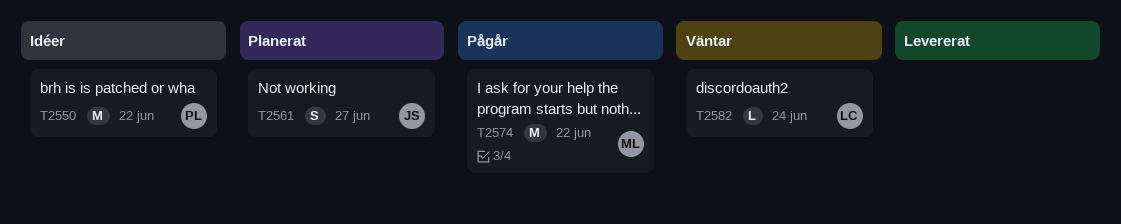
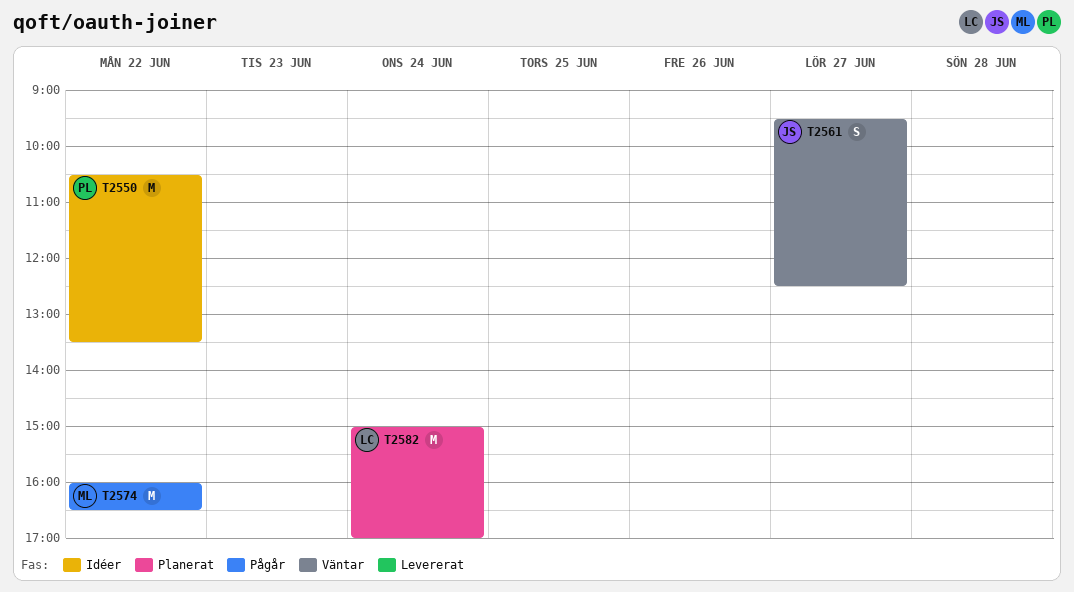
T2561, status: Planerat -> Väntar
T2582, status: Väntar -> Planerat
T2582, estimate: L -> M

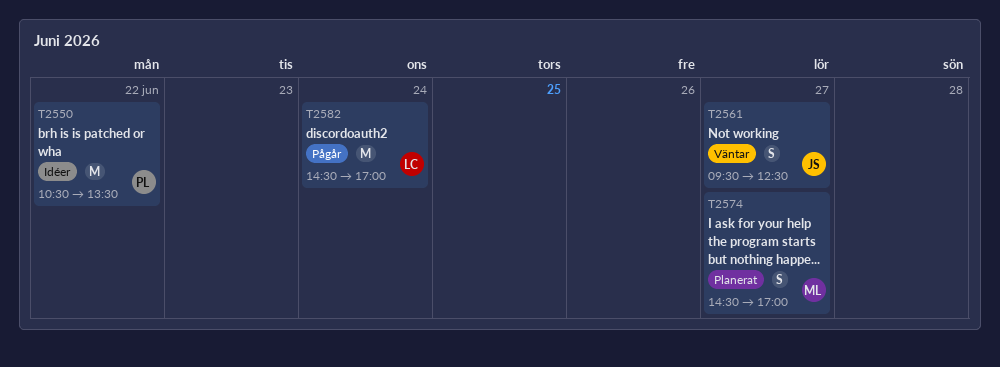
T2574, status: Pågår -> Planerat
T2574, estimate: M -> S
T2574, day: Jun 22 -> Jun 27
T2574, begins: 16:00 -> 14:30
T2574, ends: 16:30 -> 17:00
T2582, status: Planerat -> Pågår
T2582, begins: 15:00 -> 14:30

